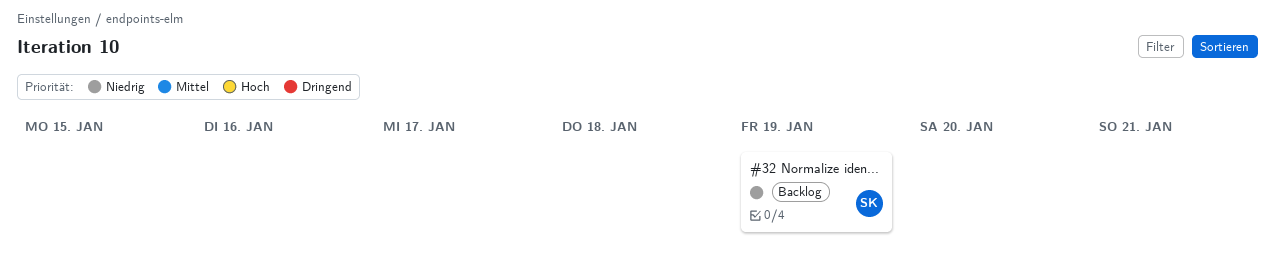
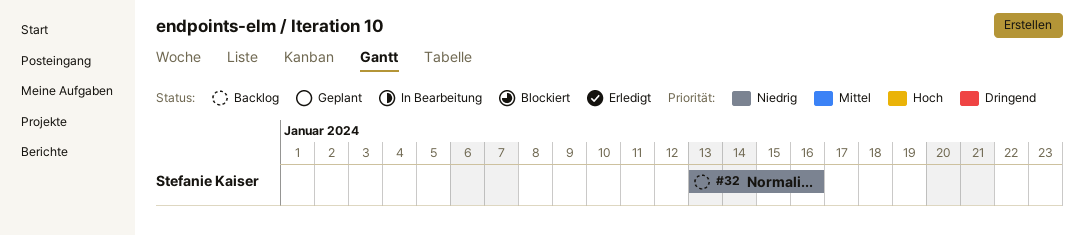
#32, due: Jan 19 -> Jan 16

